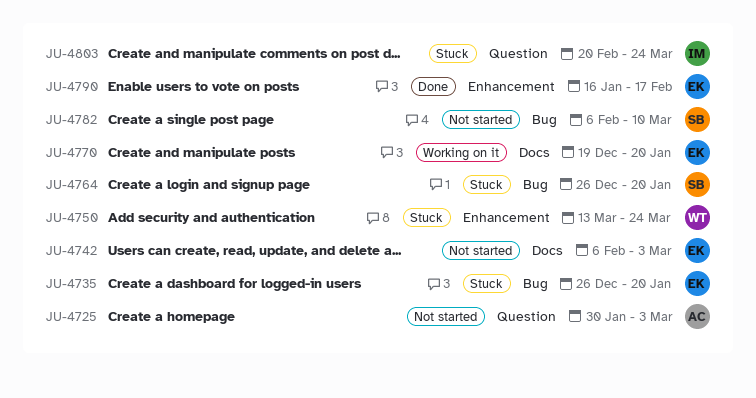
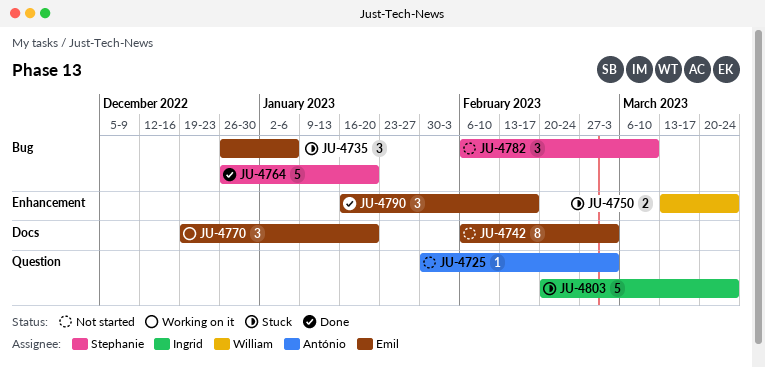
JU-4735, due: Jan 20 -> Jan 6
JU-4764, status: Stuck -> Done

